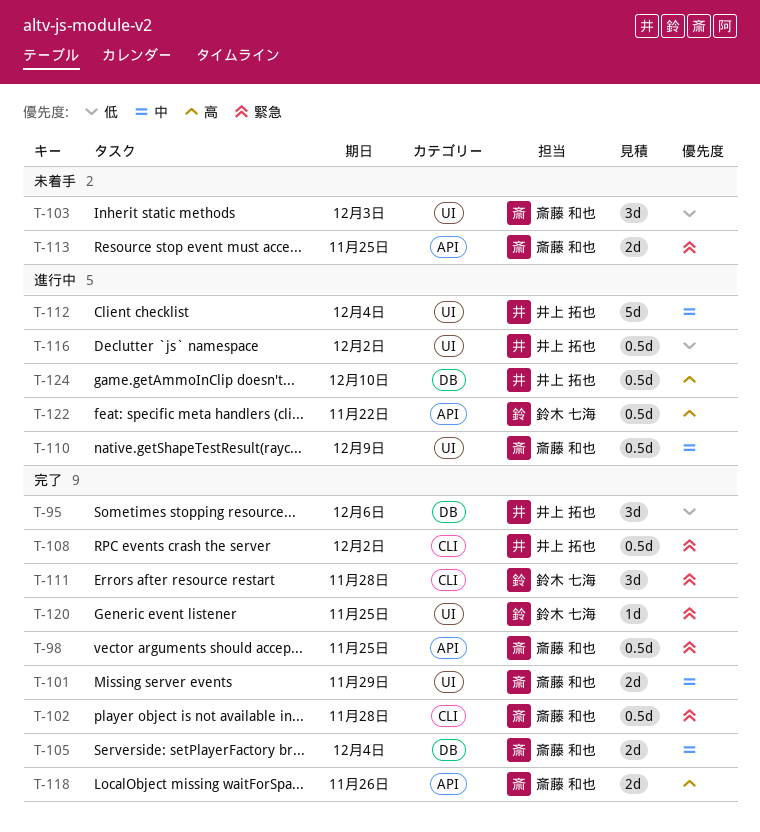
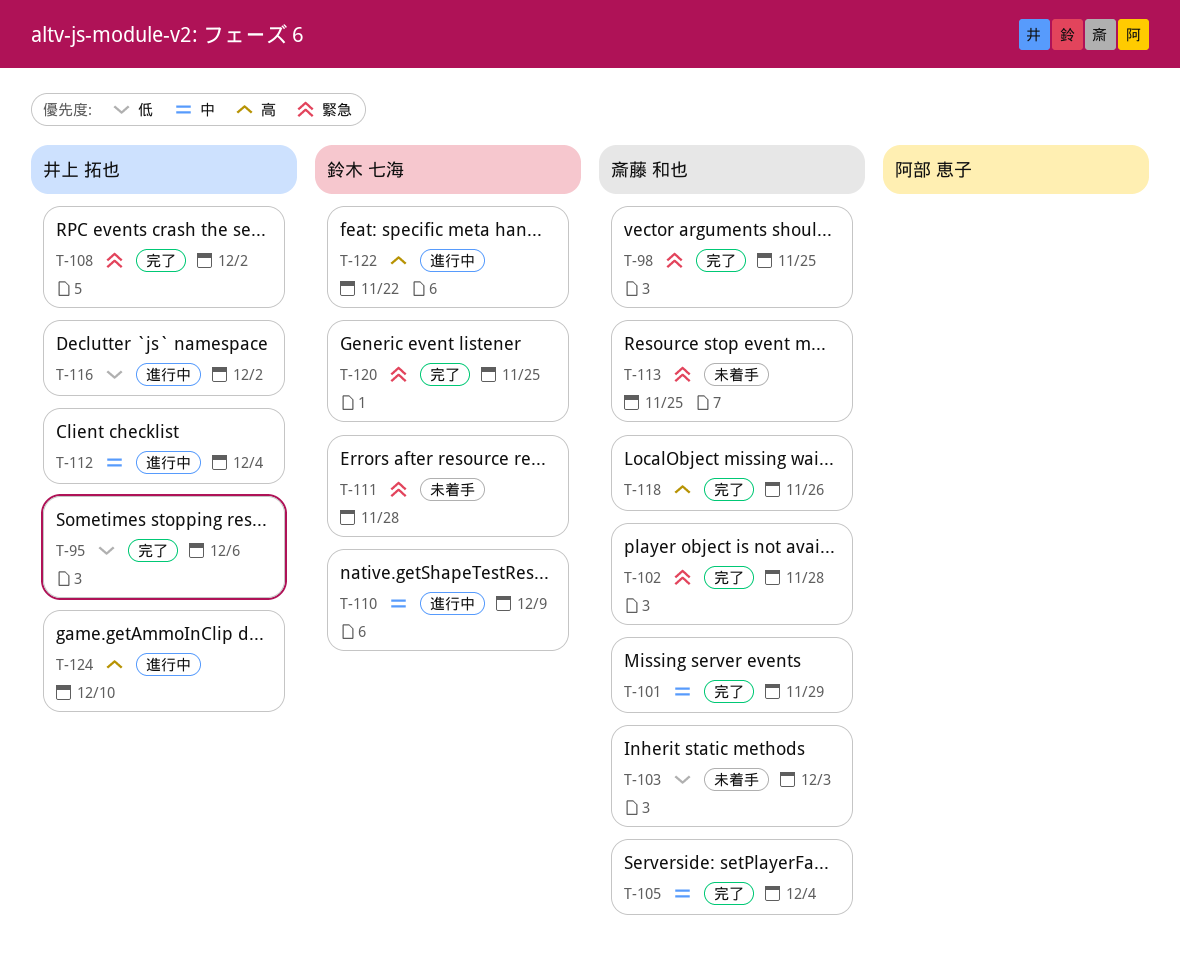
T-110, owner: 斎藤 和也 -> 鈴木 七海
T-111, status: 完了 -> 未着手

